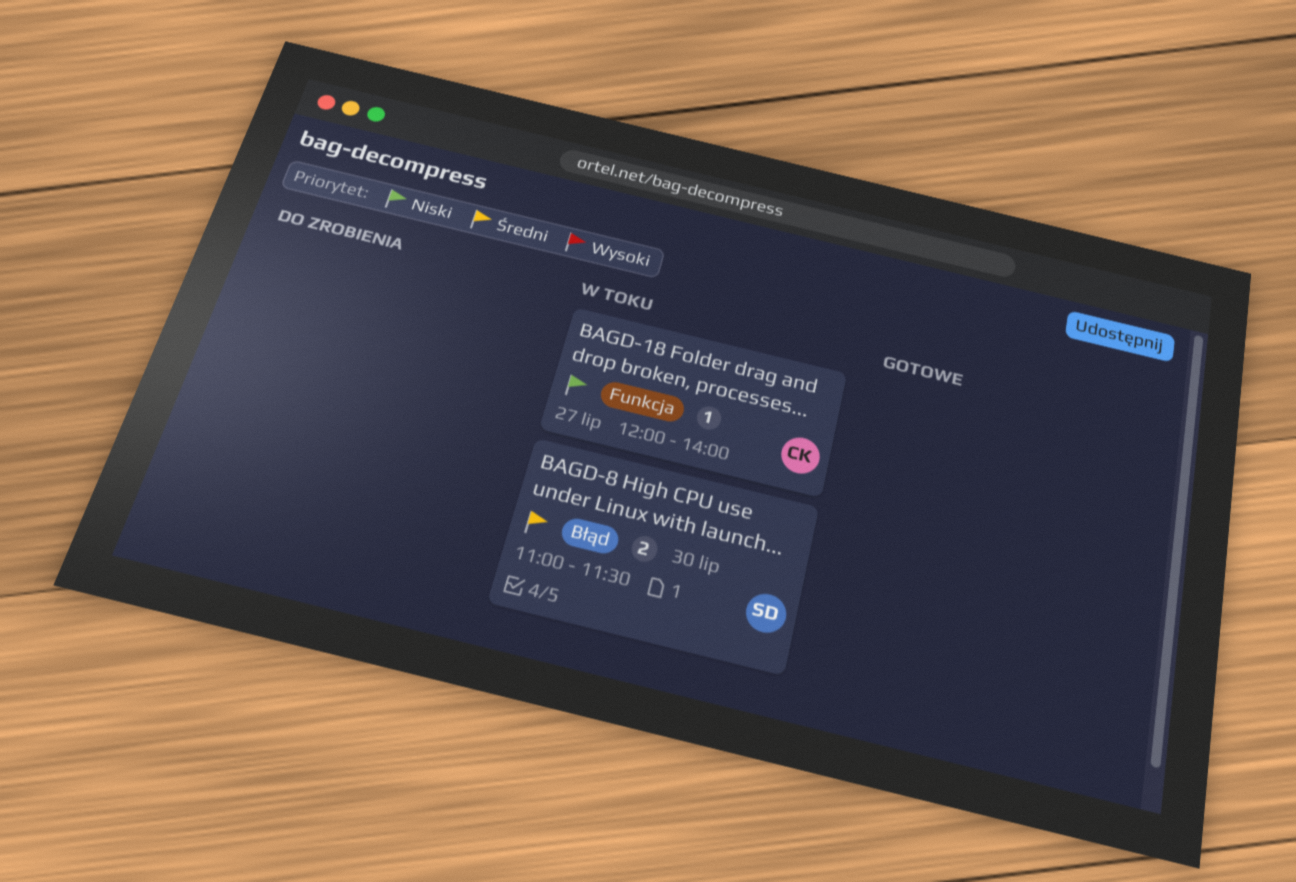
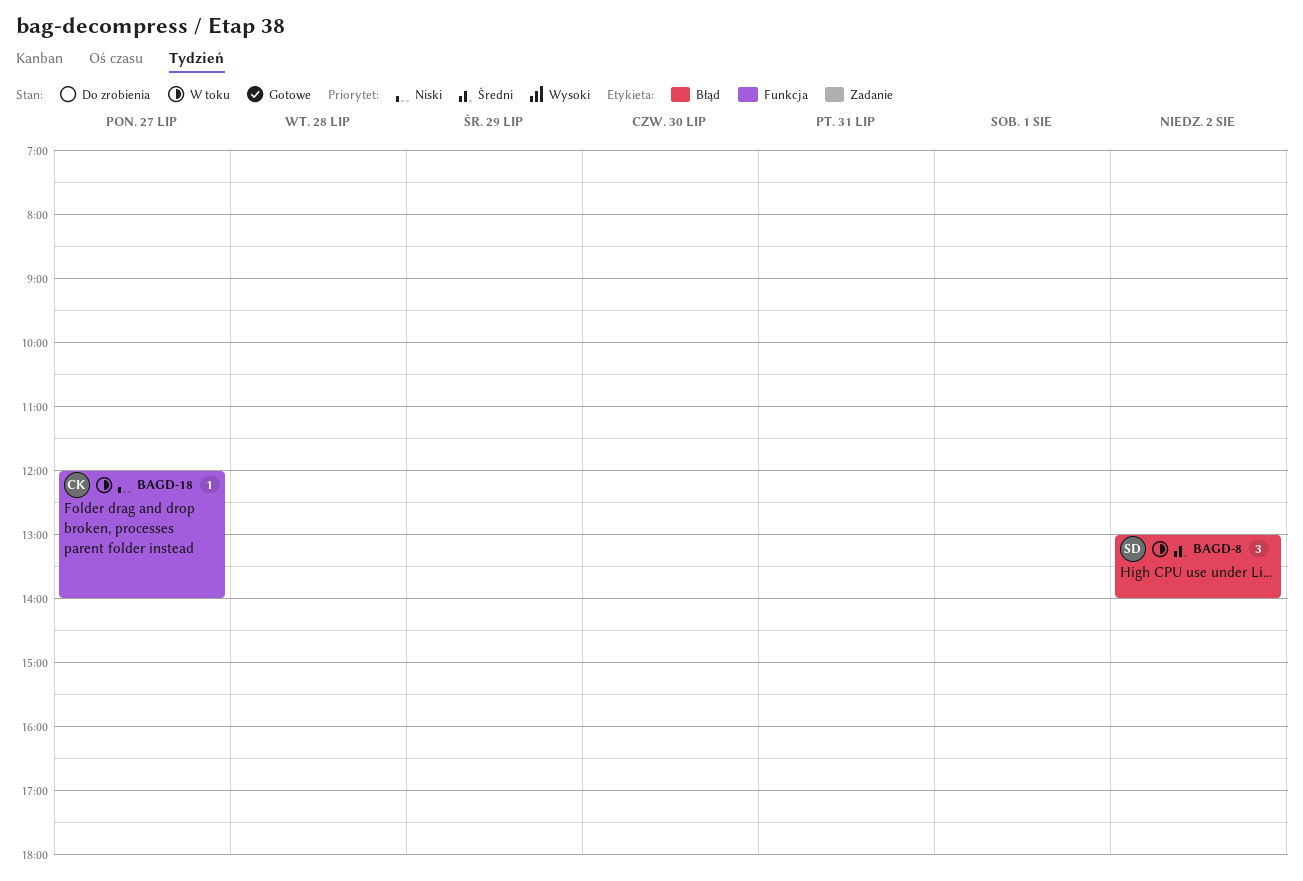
BAGD-8, estimate: 2 -> 3
BAGD-8, day: Jul 30 -> Aug 2
BAGD-8, begins: 11:00 -> 13:00
BAGD-8, ends: 11:30 -> 14:00

